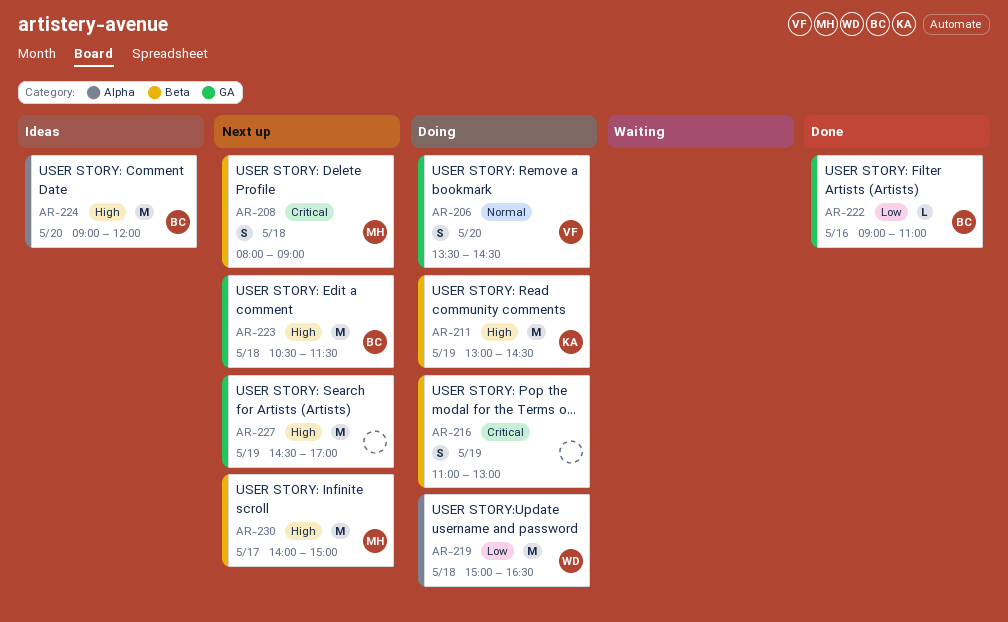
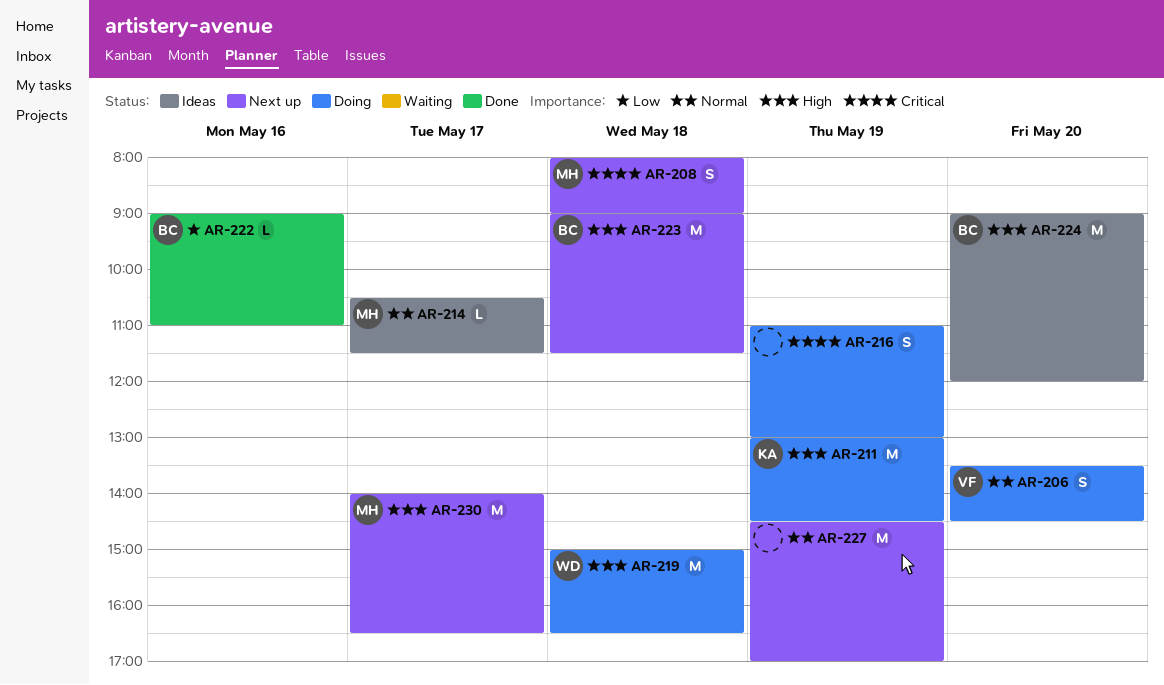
AR-214: none -> present
AR-219, priority: Low -> High
AR-223, begins: 10:30 -> 09:00
AR-227, priority: High -> Normal
AR-230, ends: 15:00 -> 16:30

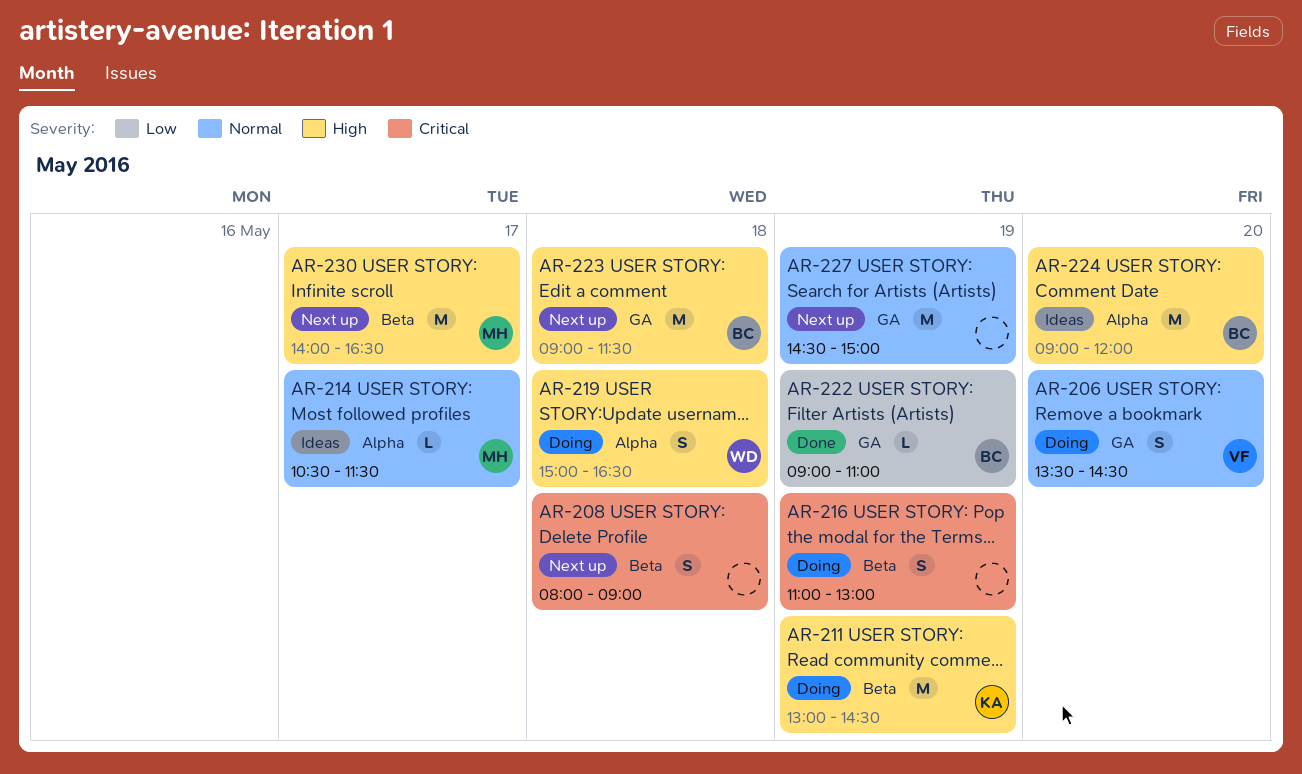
AR-208, owner: MH -> none
AR-219, estimate: M -> S
AR-222, day: May 16 -> May 19
AR-227, ends: 17:00 -> 15:00

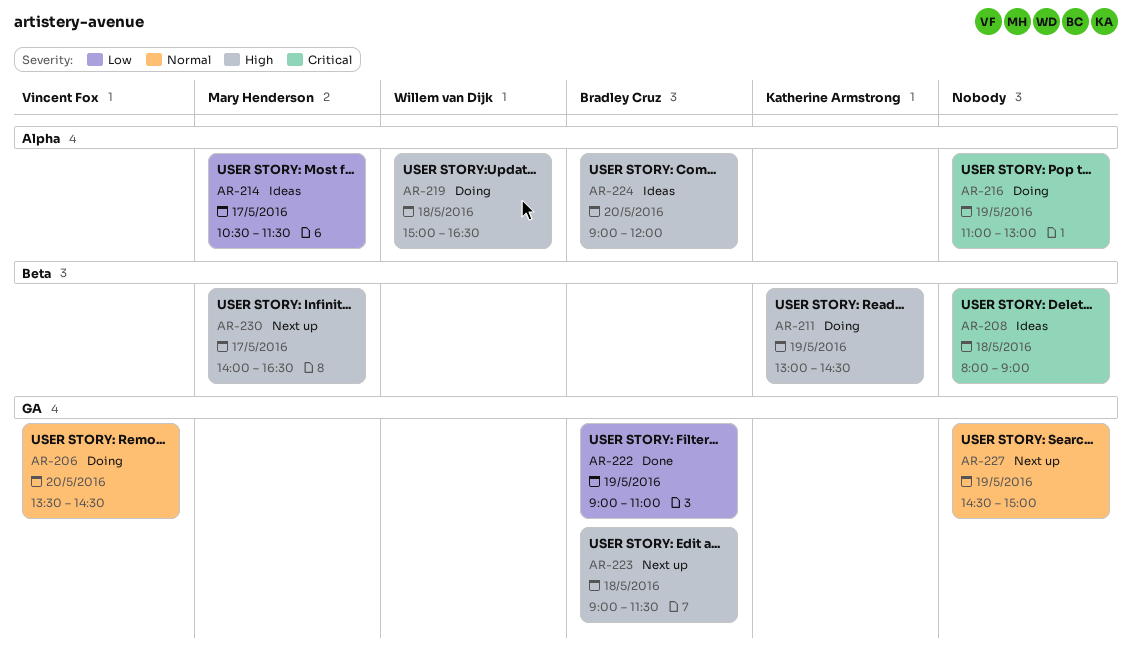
AR-208, status: Next up -> Ideas
AR-214, priority: Normal -> Low
AR-216, label: Beta -> Alpha

